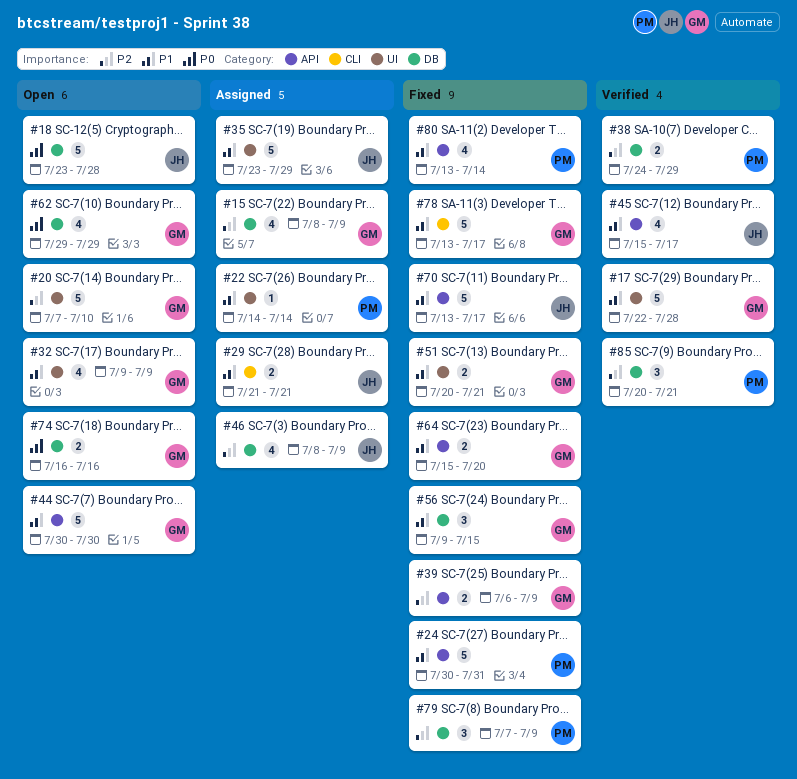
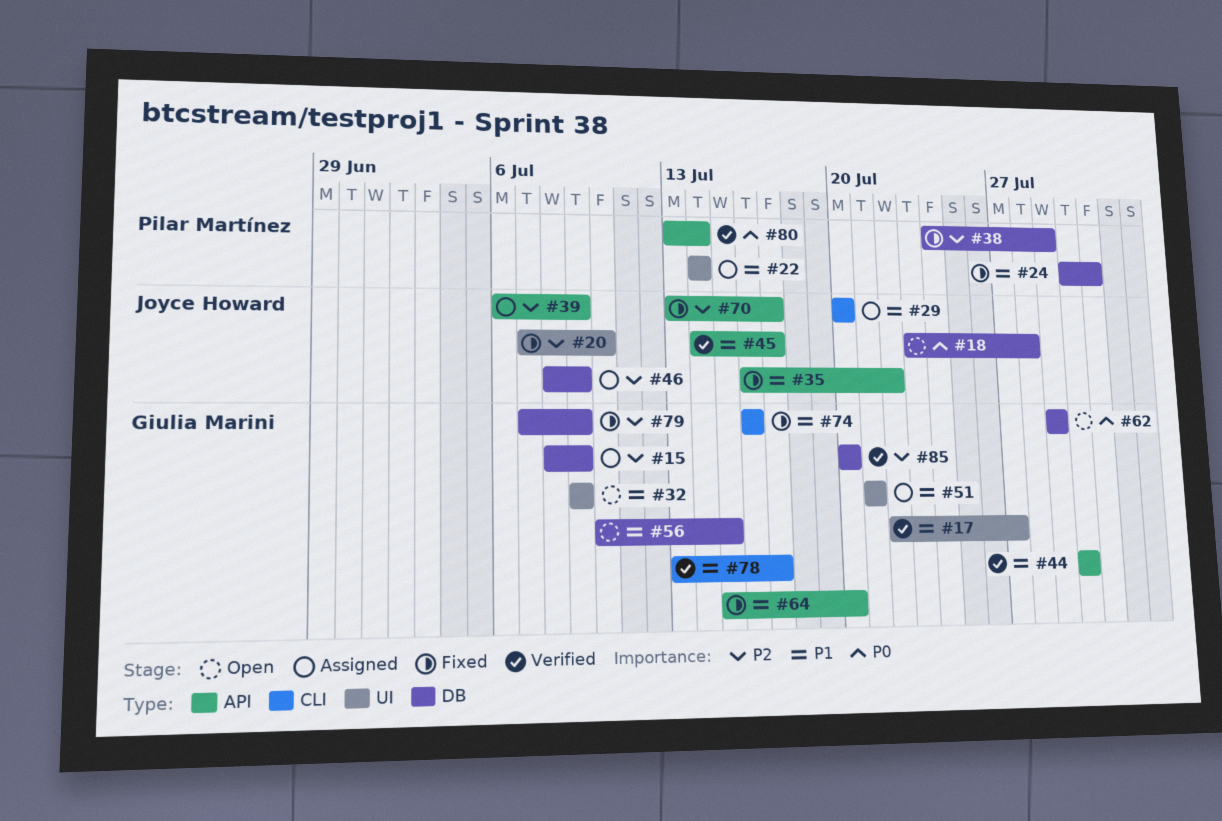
#17, due: Jul 28 -> Jul 27
#20, status: Open -> Fixed
#20, owner: Giulia Marini -> Joyce Howard
#24, label: API -> DB
#29, start: Jul 21 -> Jul 20
#29, due: Jul 21 -> Jul 20
#35, status: Assigned -> Fixed
#35, label: UI -> API
#35, start: Jul 23 -> Jul 16
#35, due: Jul 29 -> Jul 22
#38, status: Verified -> Fixed
#39, status: Fixed -> Assigned
#39, owner: Giulia Marini -> Joyce Howard
#44, status: Open -> Verified
#45, start: Jul 15 -> Jul 14
#51, status: Fixed -> Assigned
#51, start: Jul 20 -> Jul 21
#56, status: Fixed -> Open
#56, start: Jul 9 -> Jul 10
#70, priority: P1 -> P2
#74, status: Open -> Fixed
#74, priority: P0 -> P1
#74, label: DB -> CLI
#78, status: Fixed -> Verified
#79, owner: Pilar Martínez -> Giulia Marini
#80, status: Fixed -> Verified
#80, priority: P1 -> P0
#85, owner: Pilar Martínez -> Giulia Marini
#85, due: Jul 21 -> Jul 20

